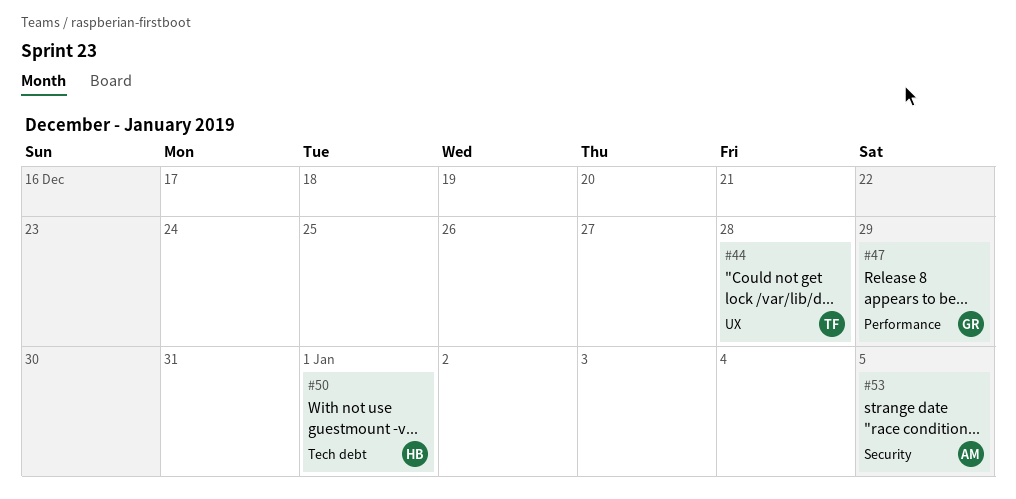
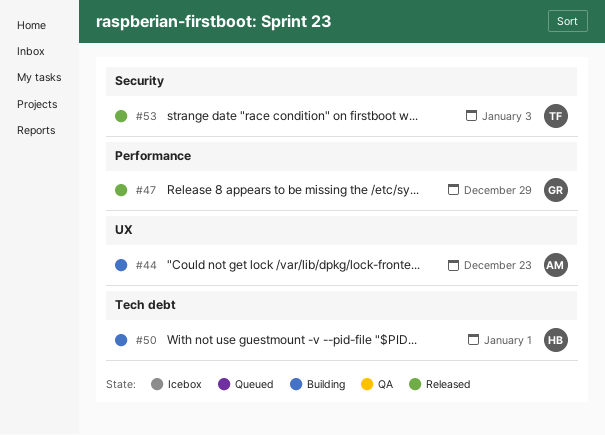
#44, owner: TF -> AM
#44, due: Dec 28 -> Dec 23
#53, owner: AM -> TF
#53, due: Jan 5 -> Jan 3

